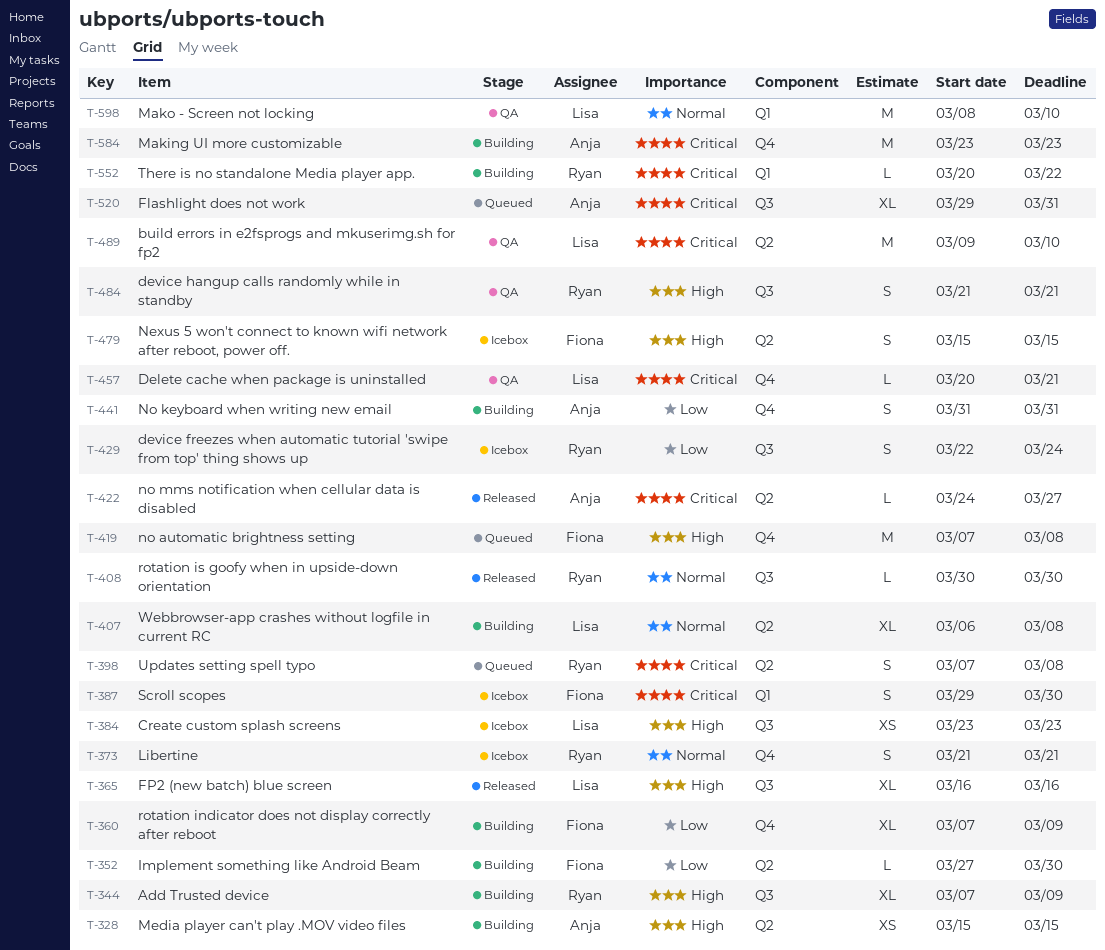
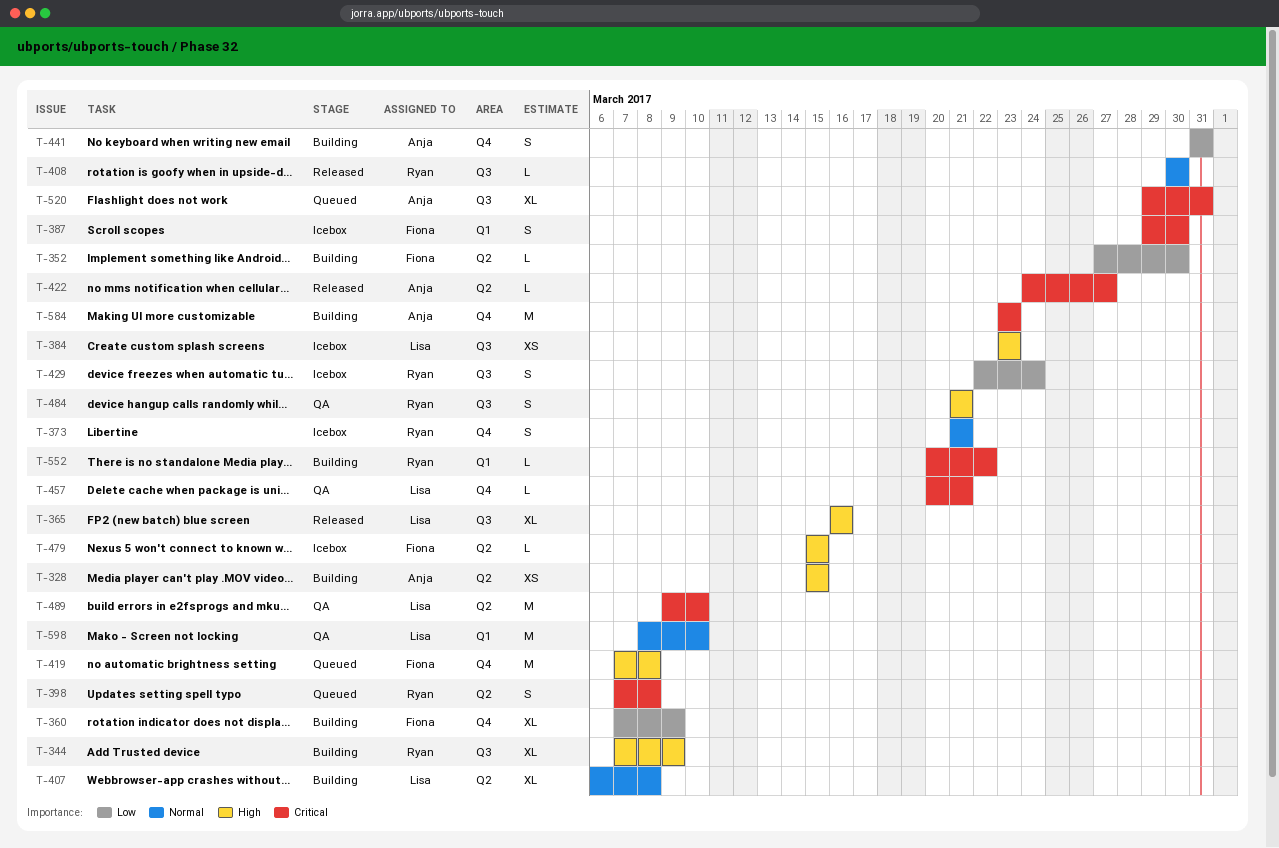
T-479, estimate: S -> L

